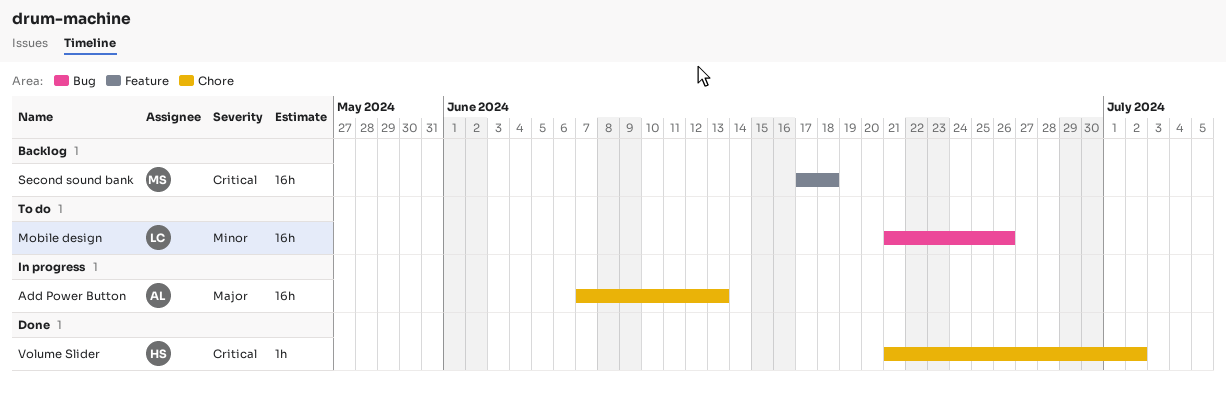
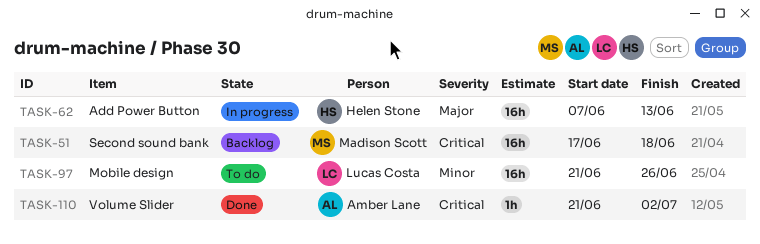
Add Power Button, owner: Amber Lane -> Helen Stone
Volume Slider, owner: Helen Stone -> Amber Lane

